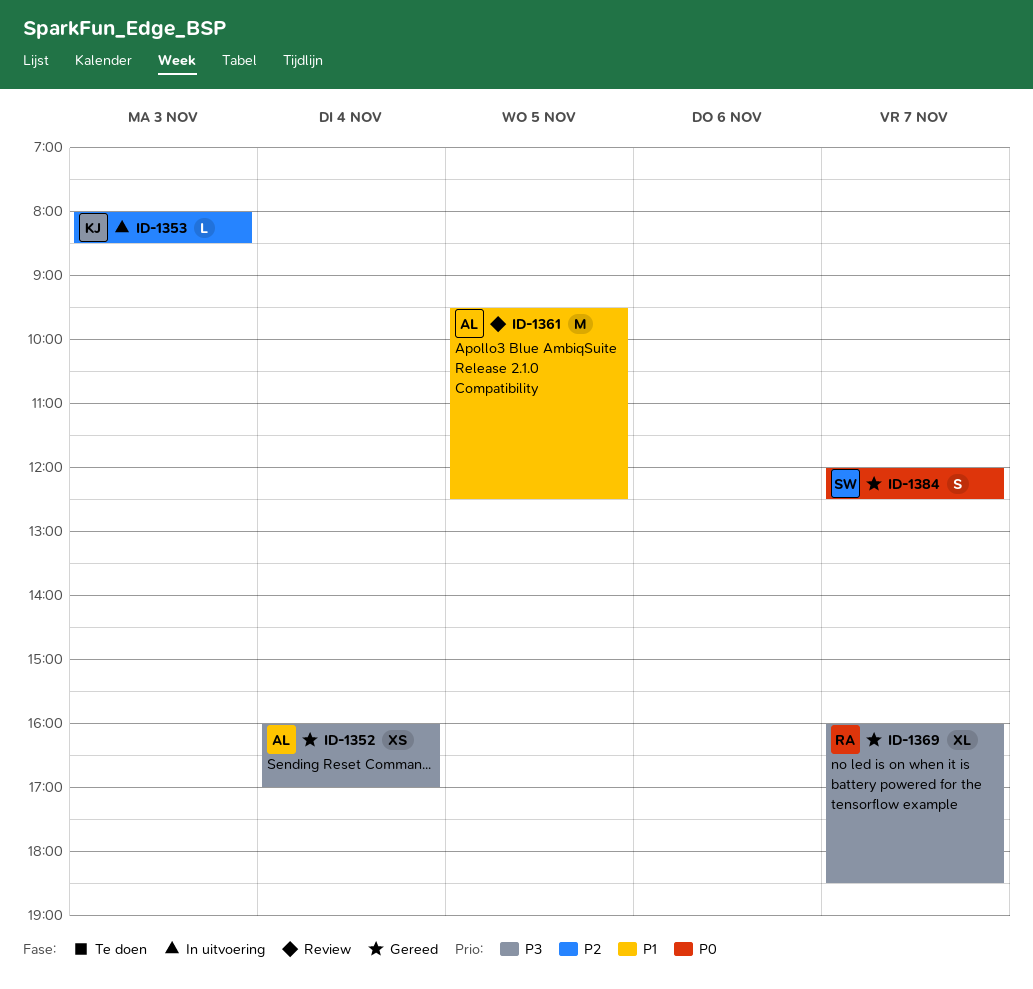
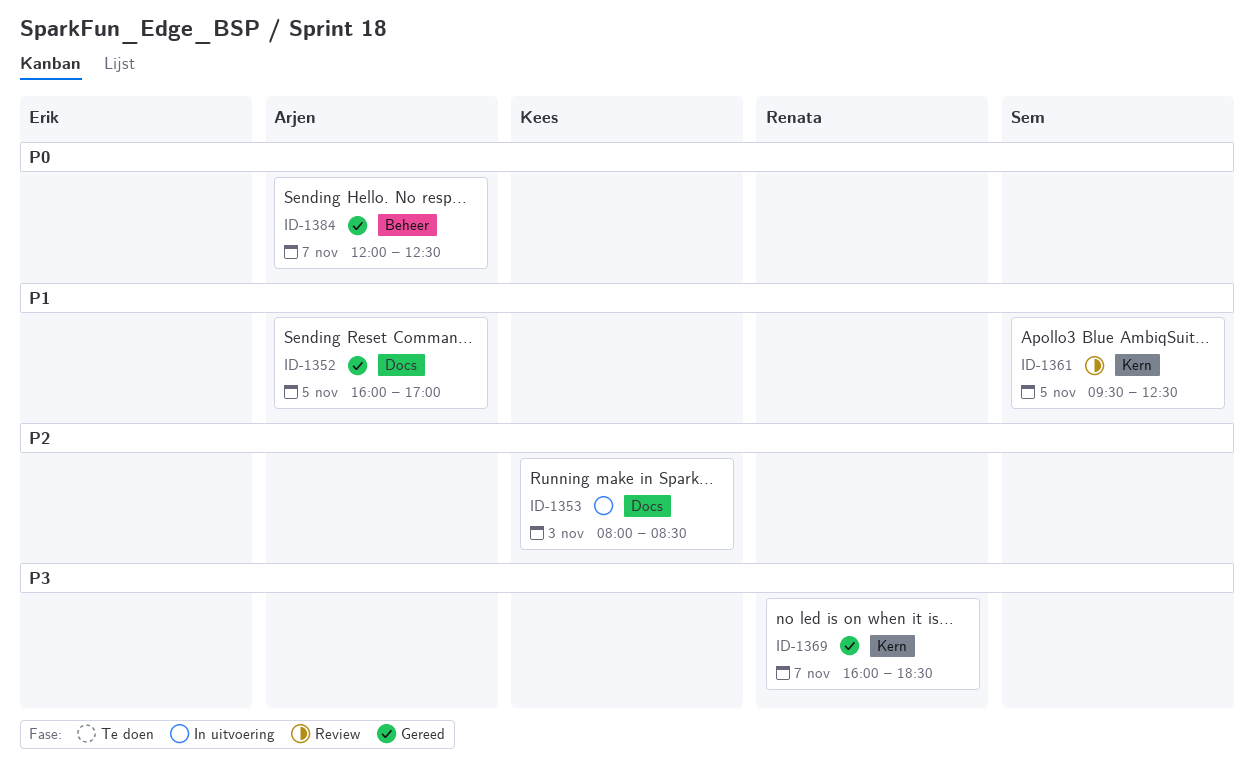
ID-1352, priority: P3 -> P1
ID-1352, day: Nov 4 -> Nov 5
ID-1361, owner: Arjen -> Sem
ID-1384, owner: Sem -> Arjen

